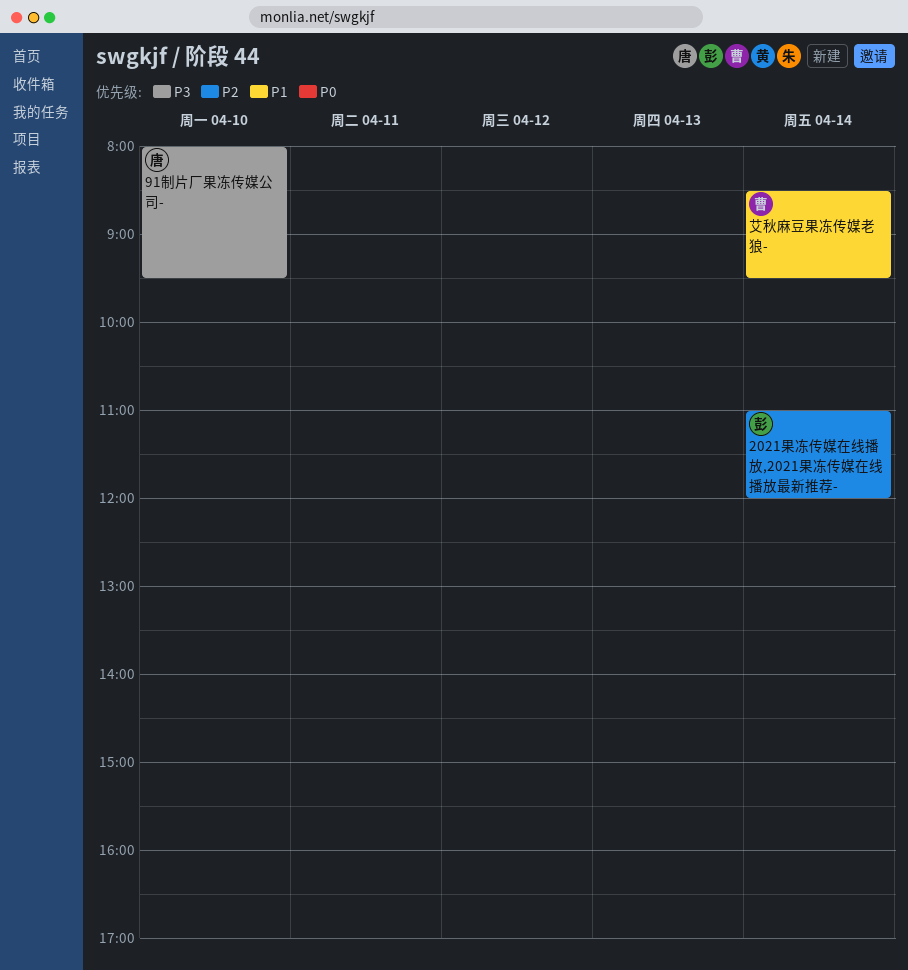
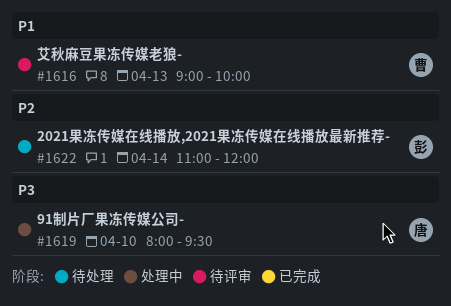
艾秋麻豆果冻传媒老狼-, day: Apr 14 -> Apr 13
艾秋麻豆果冻传媒老狼-, begins: 08:30 -> 09:00
艾秋麻豆果冻传媒老狼-, ends: 09:30 -> 10:00

